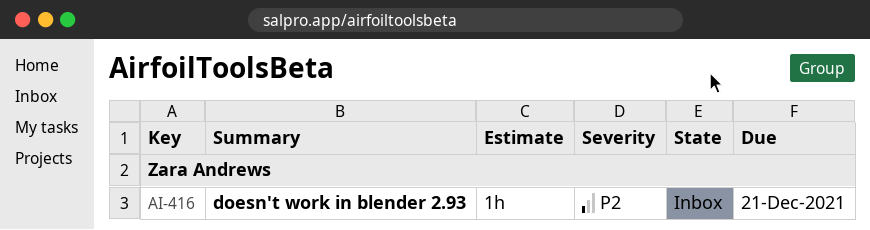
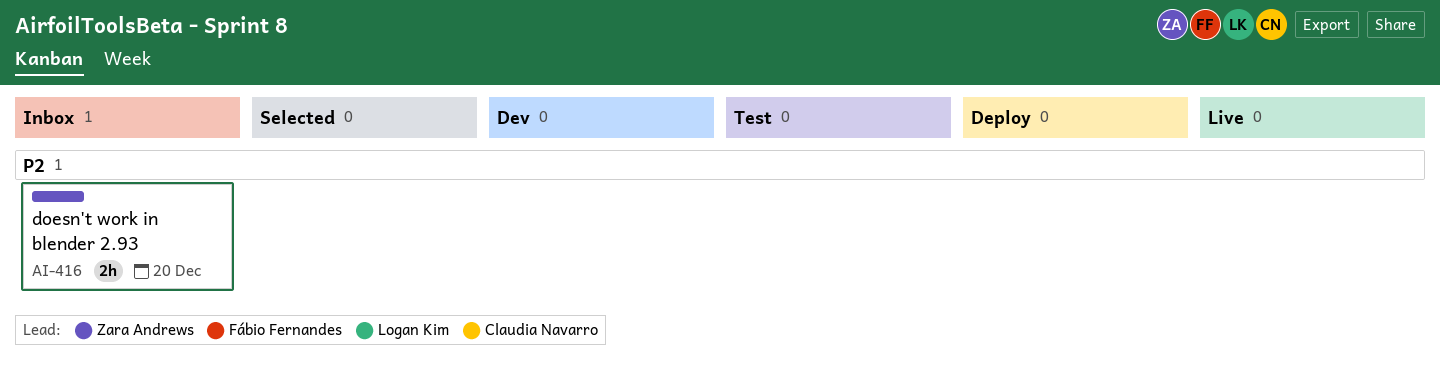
AI-416, estimate: 1h -> 2h
AI-416, due: Dec 21 -> Dec 20

